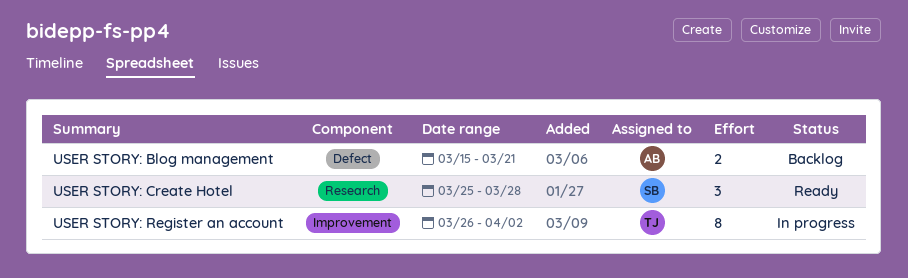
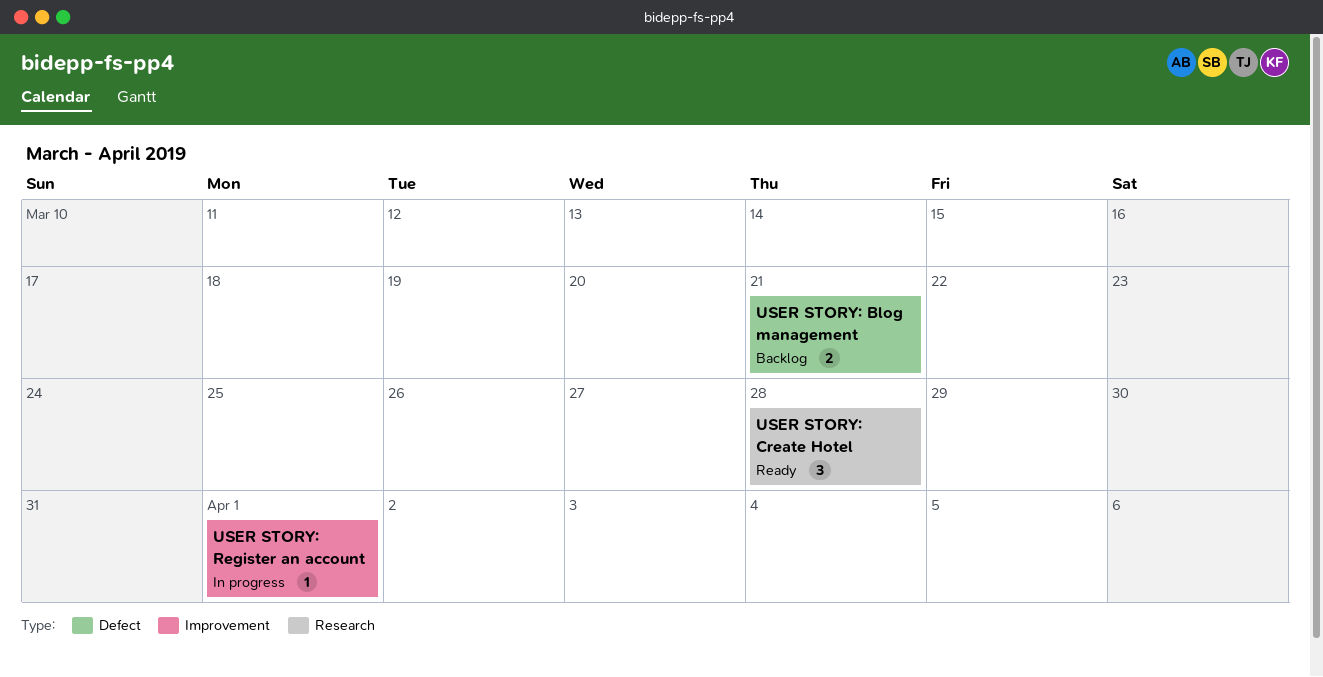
USER STORY: Register an account, estimate: 8 -> 1
USER STORY: Register an account, due: Apr 2 -> Apr 1

